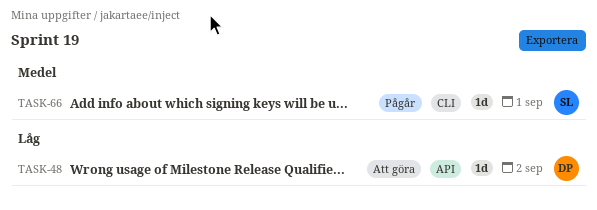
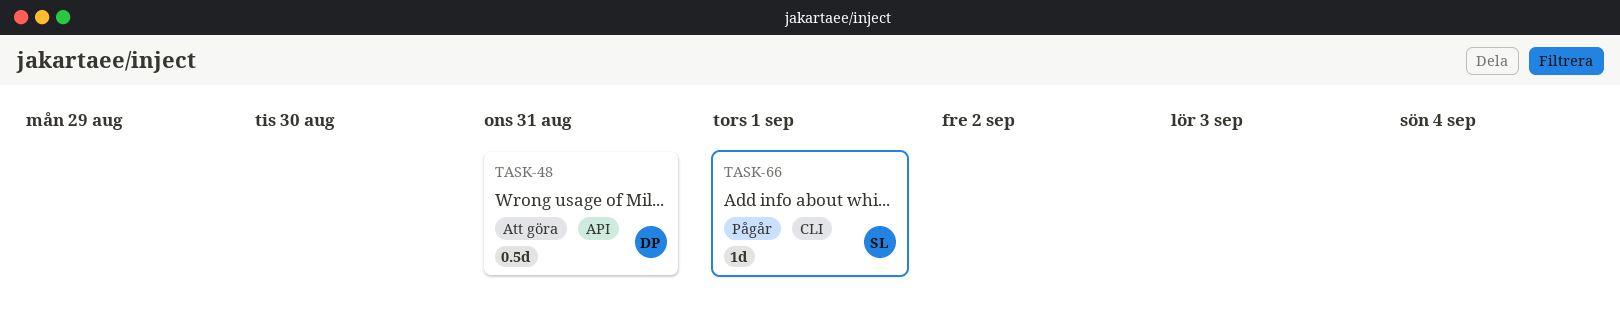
TASK-48, estimate: 1d -> 0.5d
TASK-48, due: Sep 2 -> Aug 31

